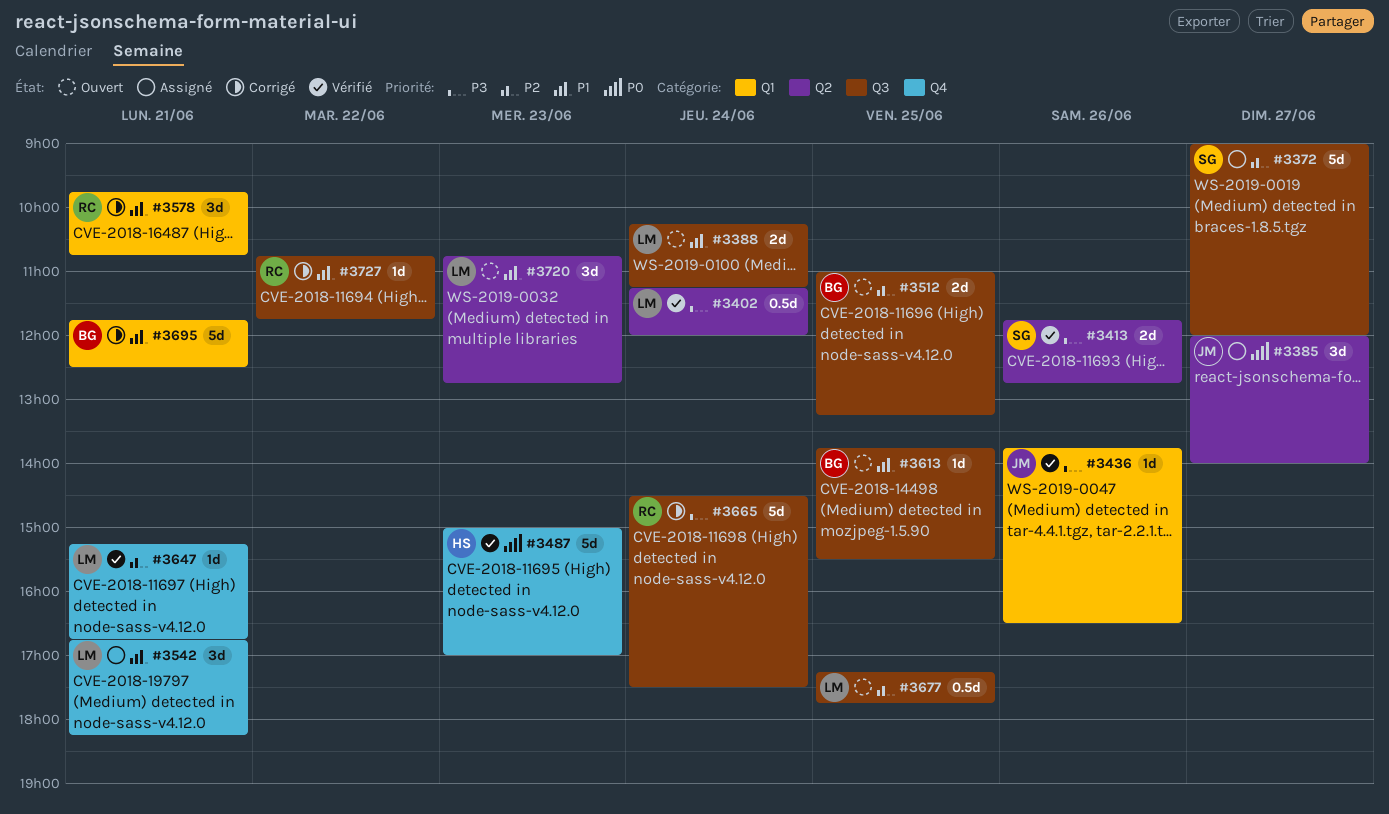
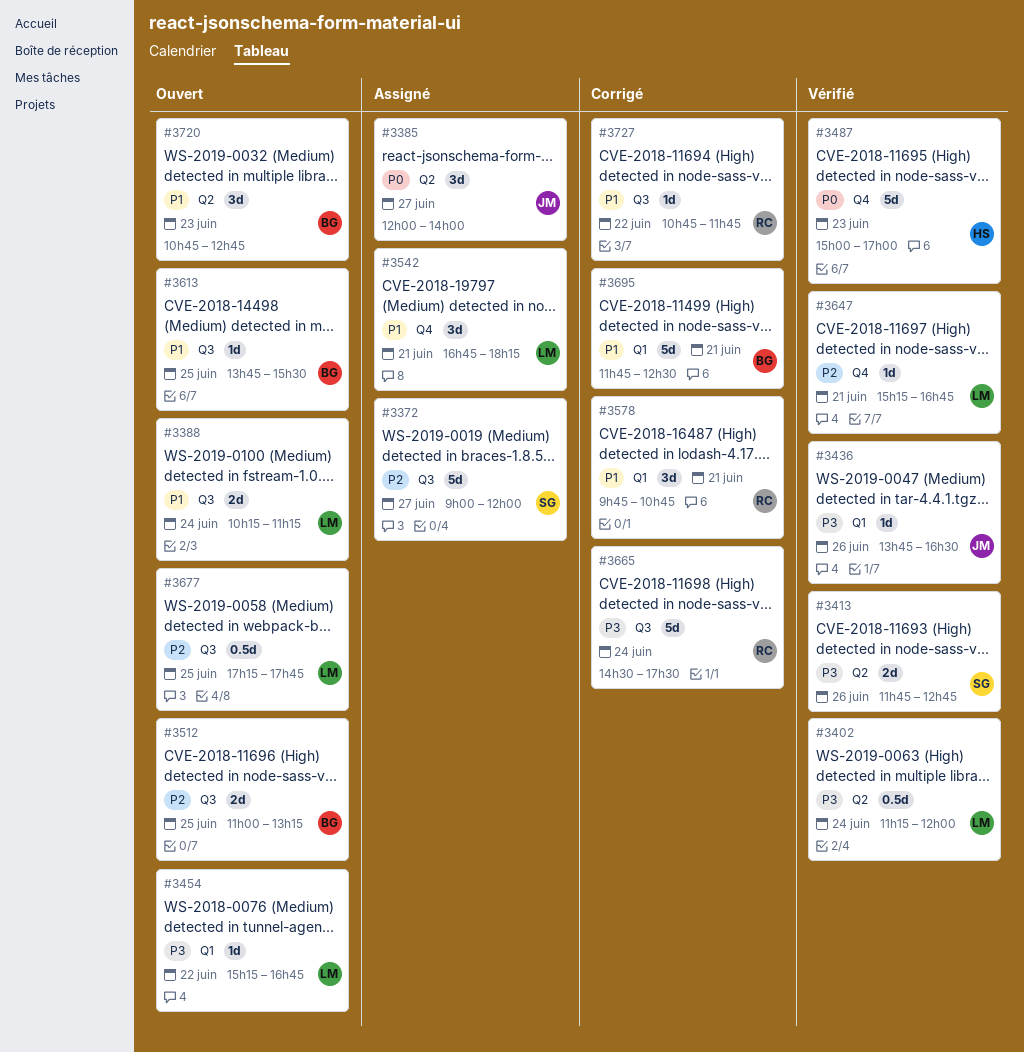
#3454: none -> present
#3720, owner: LM -> BG

